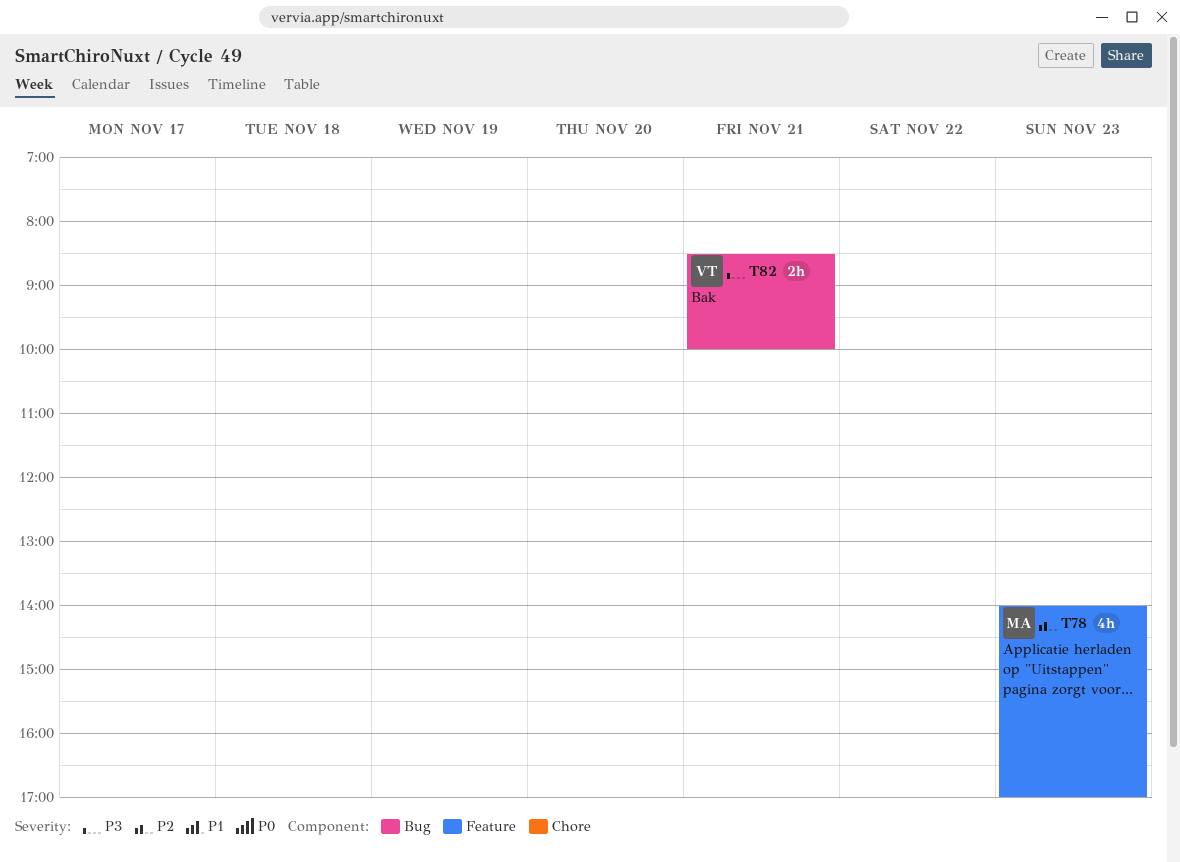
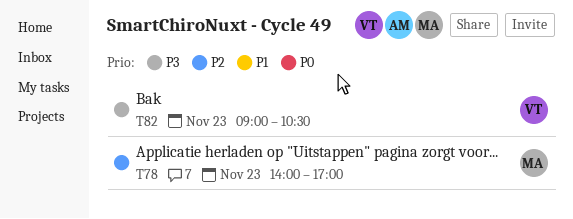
T82, day: Nov 21 -> Nov 23
T82, begins: 08:30 -> 09:00
T82, ends: 10:00 -> 10:30

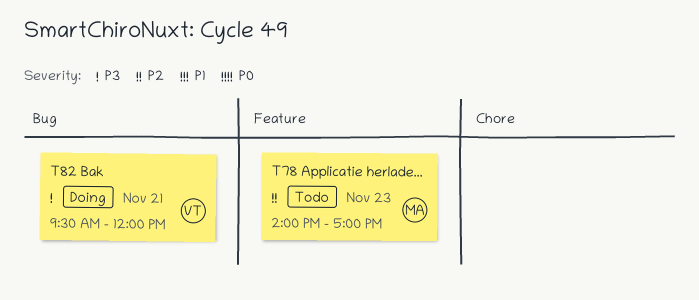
T82, day: Nov 23 -> Nov 21
T82, begins: 09:00 -> 09:30
T82, ends: 10:30 -> 12:00

